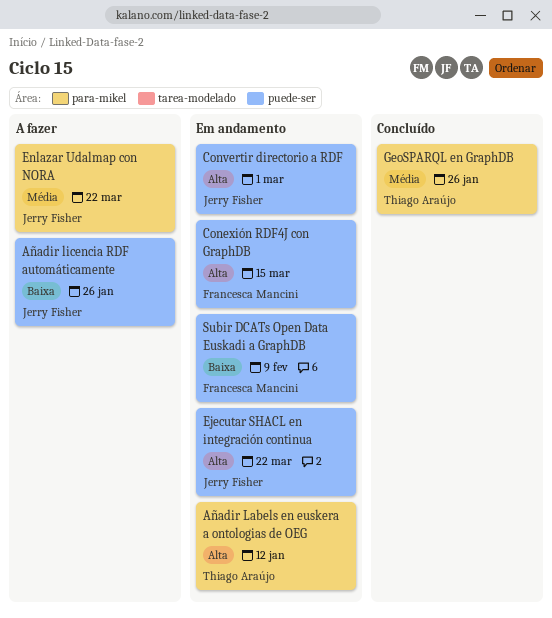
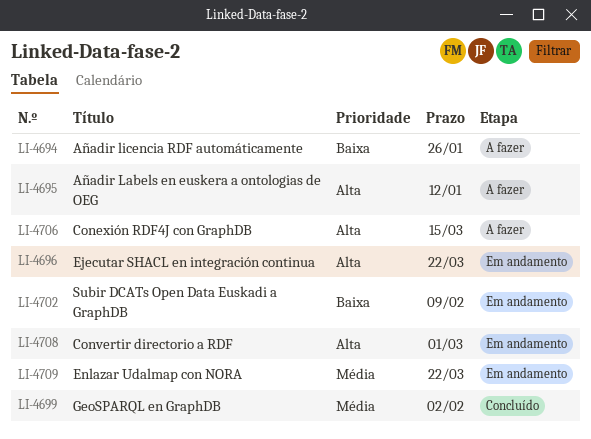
Añadir Labels en euskera a ontologias de OEG, status: Em andamento -> A fazer
Conexión RDF4J con GraphDB, status: Em andamento -> A fazer
Enlazar Udalmap con NORA, status: A fazer -> Em andamento
GeoSPARQL en GraphDB, due: Jan 26 -> Feb 2

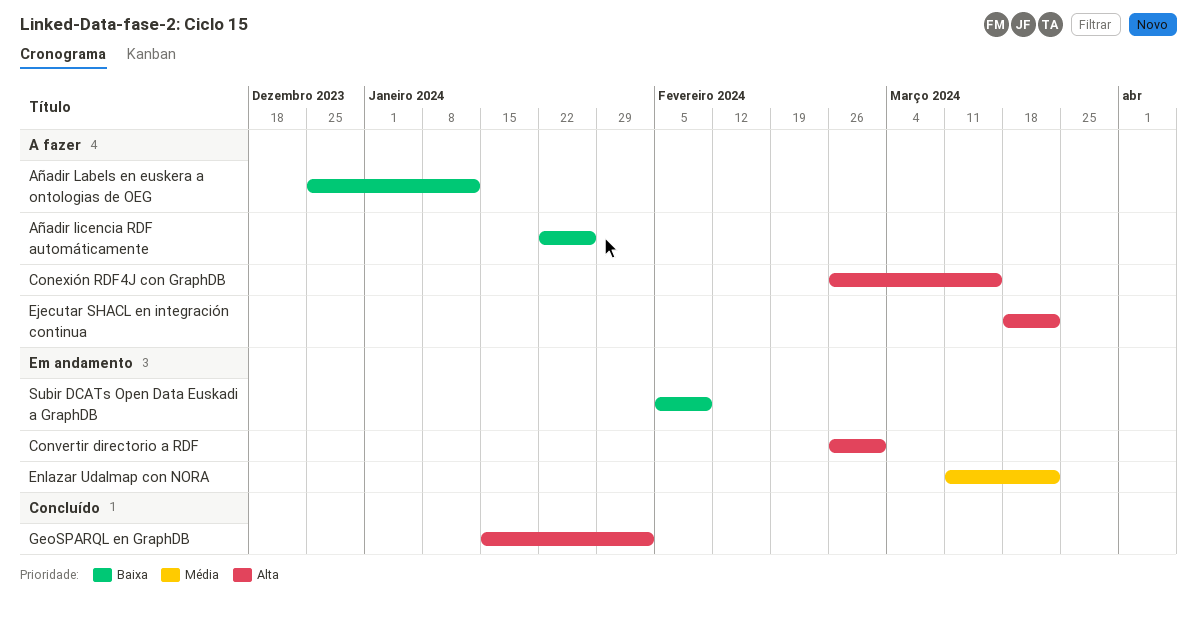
Añadir Labels en euskera a ontologias de OEG, priority: Alta -> Baixa
Ejecutar SHACL en integración continua, status: Em andamento -> A fazer
GeoSPARQL en GraphDB, priority: Média -> Alta

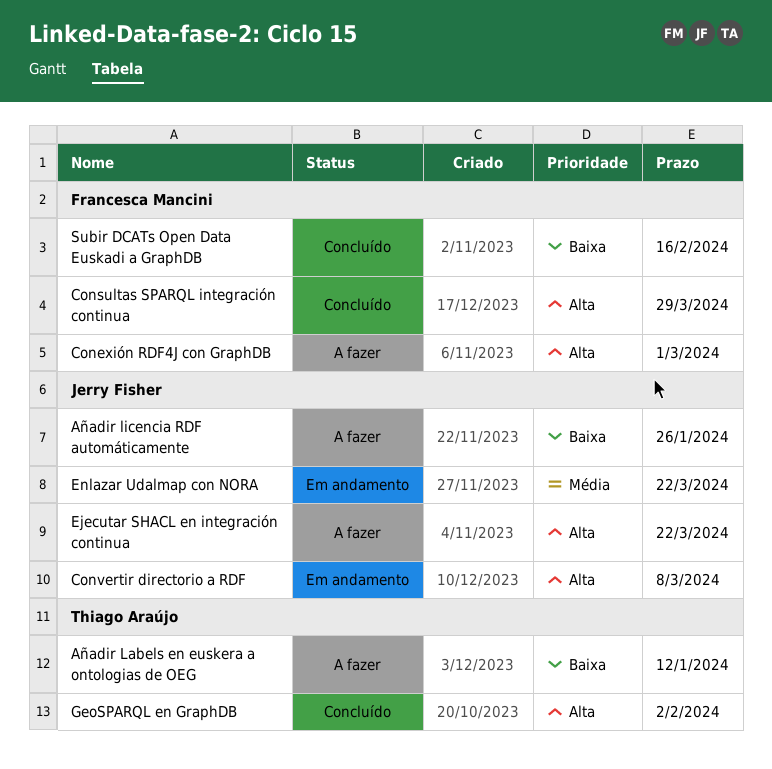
Conexión RDF4J con GraphDB, due: Mar 15 -> Mar 1
Consultas SPARQL integración continua: none -> present
Convertir directorio a RDF, due: Mar 1 -> Mar 8
Subir DCATs Open Data Euskadi a GraphDB, status: Em andamento -> Concluído
Subir DCATs Open Data Euskadi a GraphDB, due: Feb 9 -> Feb 16

